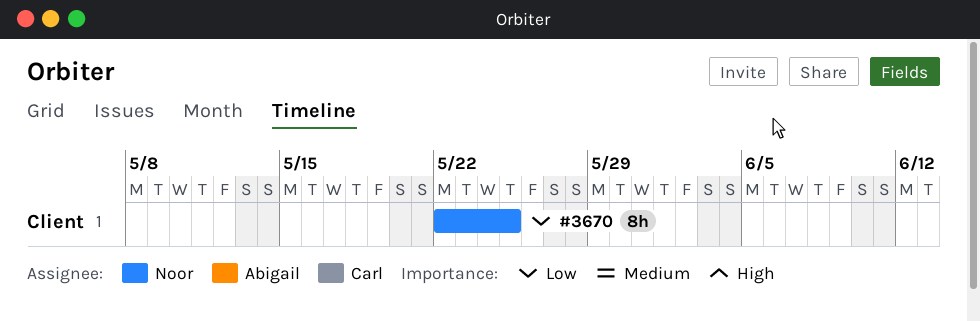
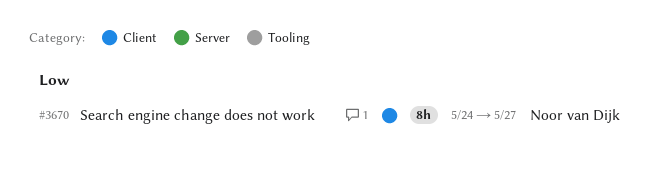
#3670, start: May 22 -> May 24
#3670, due: May 25 -> May 27

